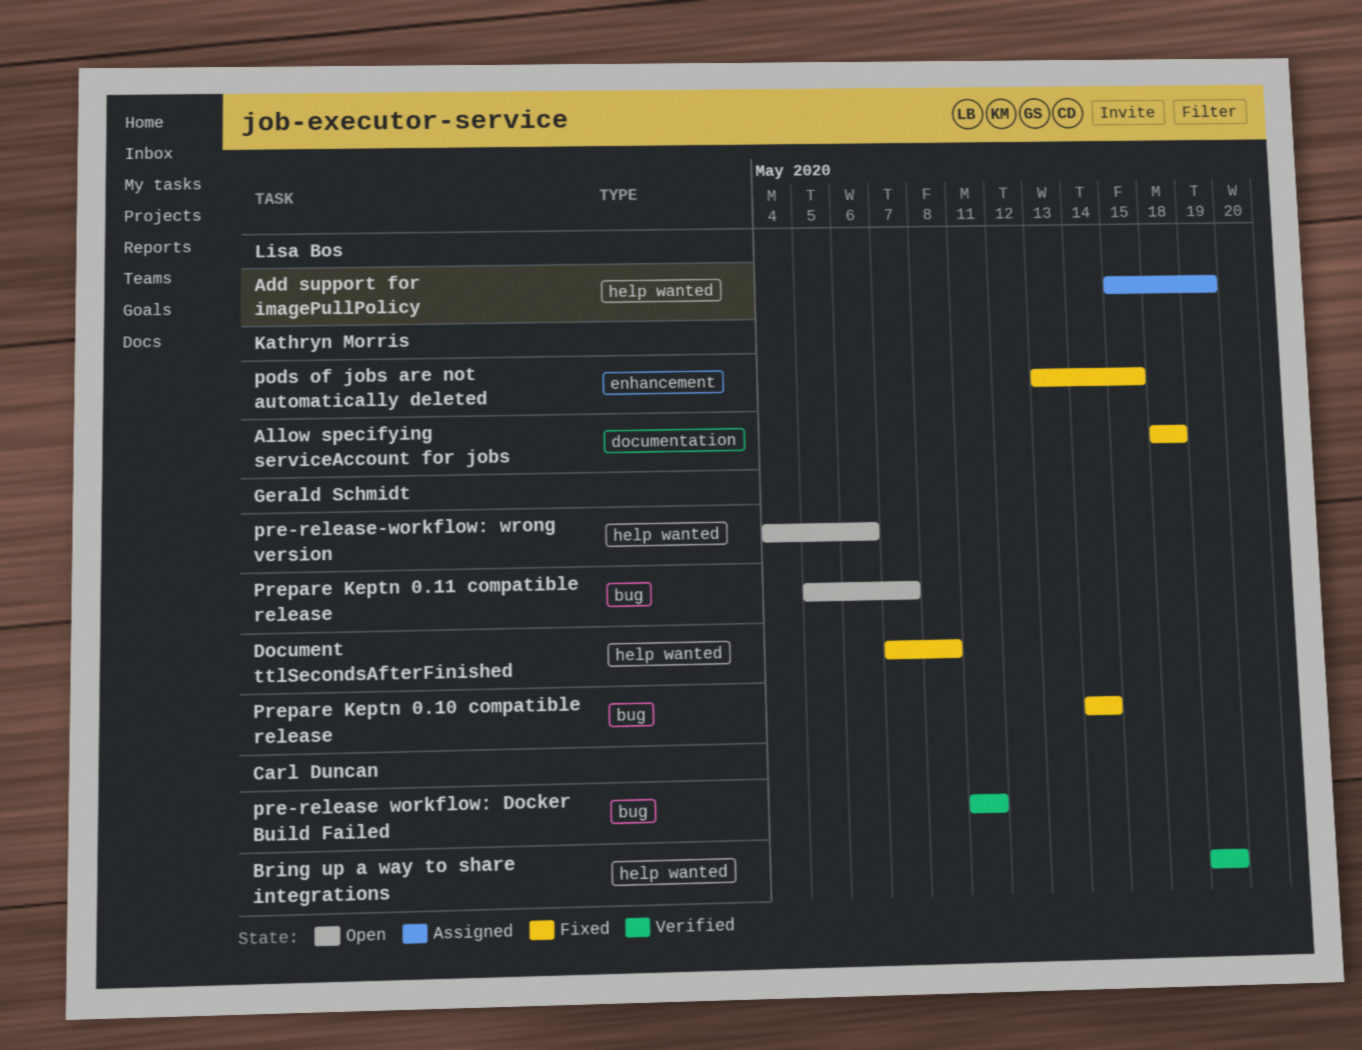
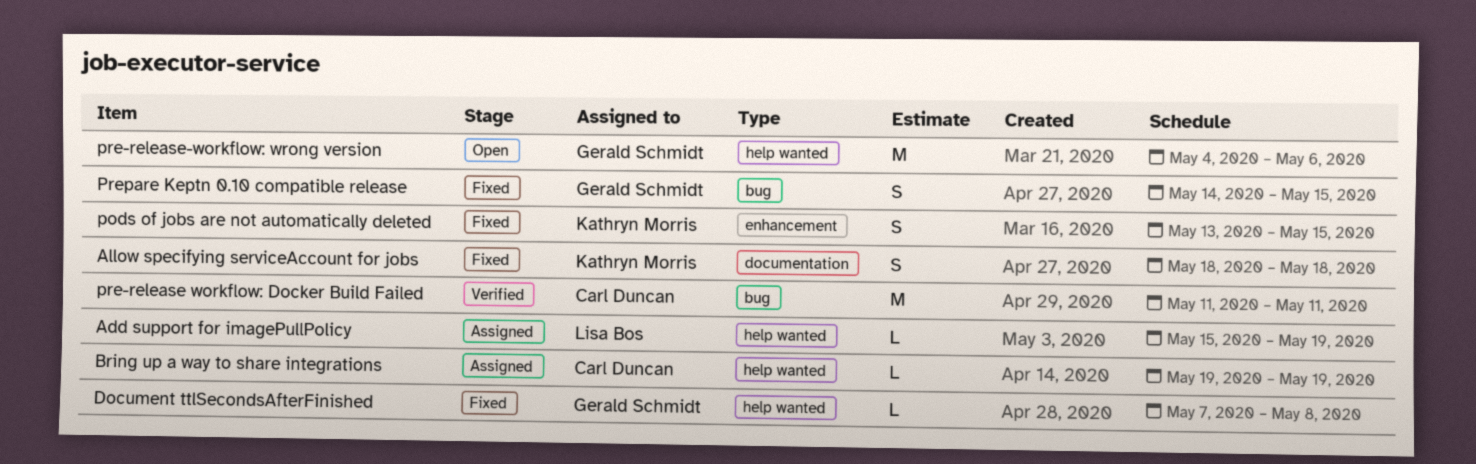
Bring up a way to share integrations, status: Verified -> Assigned
Prepare Keptn 0.10 compatible release, due: May 14 -> May 15
Prepare Keptn 0.11 compatible release: present -> none

